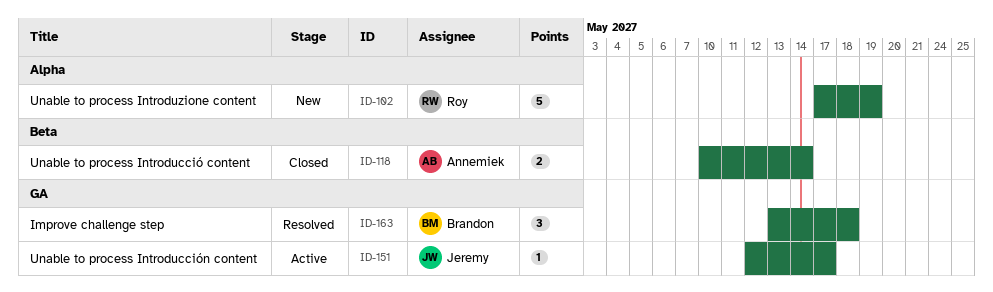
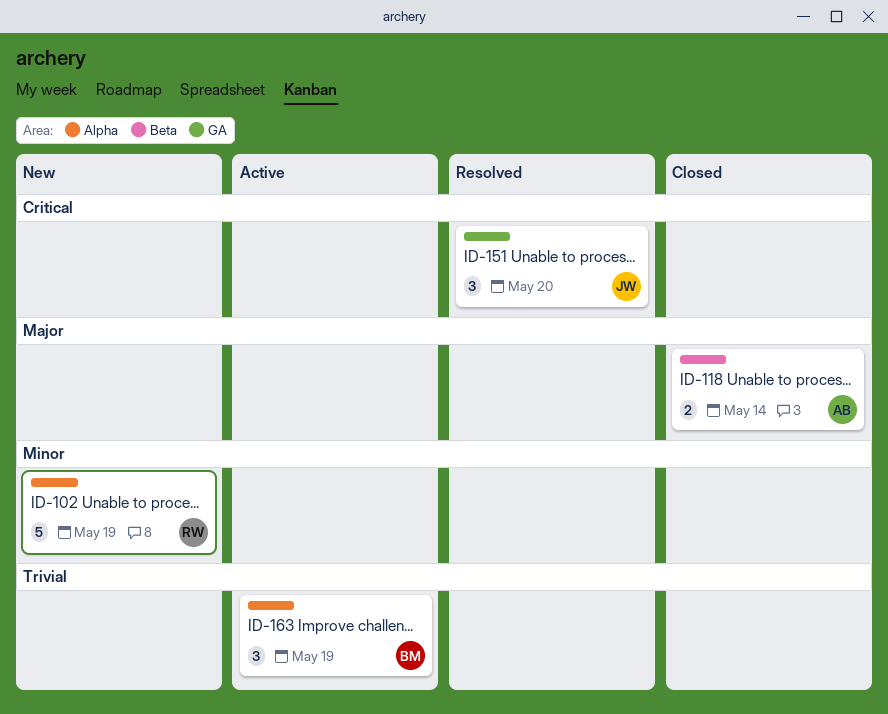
ID-151, status: Active -> Resolved
ID-151, estimate: 1 -> 3
ID-151, due: May 17 -> May 20
ID-163, status: Resolved -> Active
ID-163, label: GA -> Alpha
ID-163, due: May 18 -> May 19

